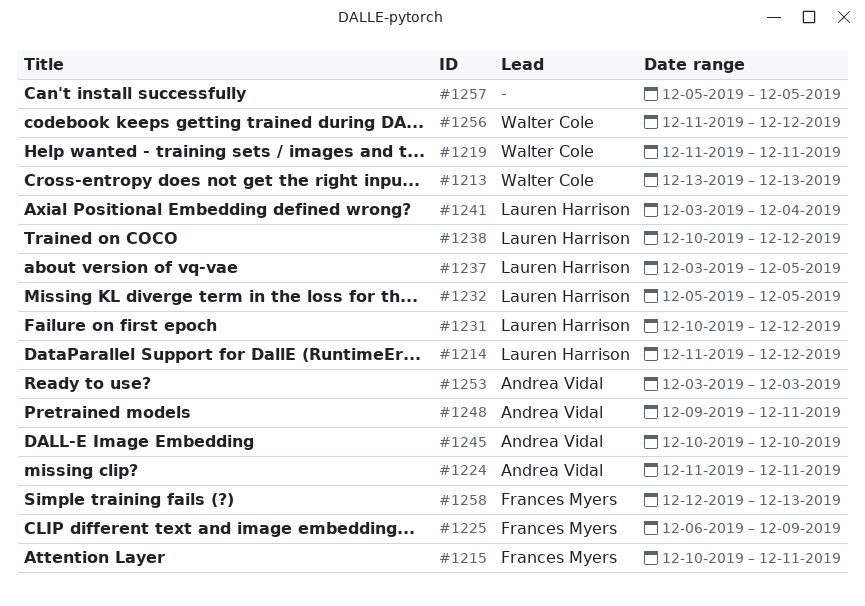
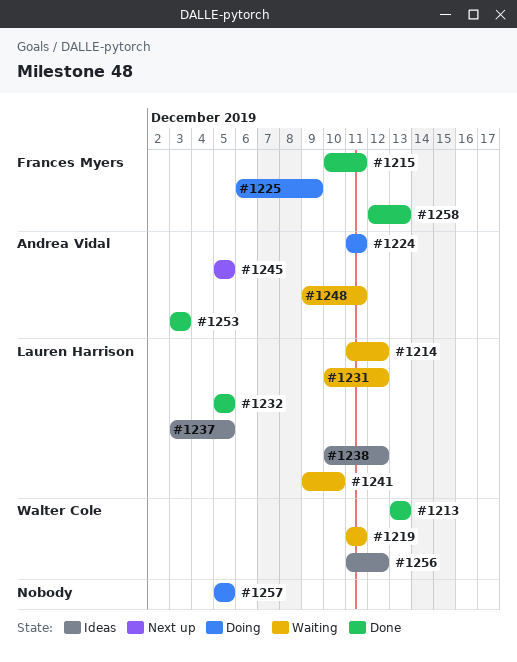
#1241, start: Dec 3 -> Dec 9
#1241, due: Dec 4 -> Dec 10
#1245, start: Dec 10 -> Dec 5
#1245, due: Dec 10 -> Dec 5

